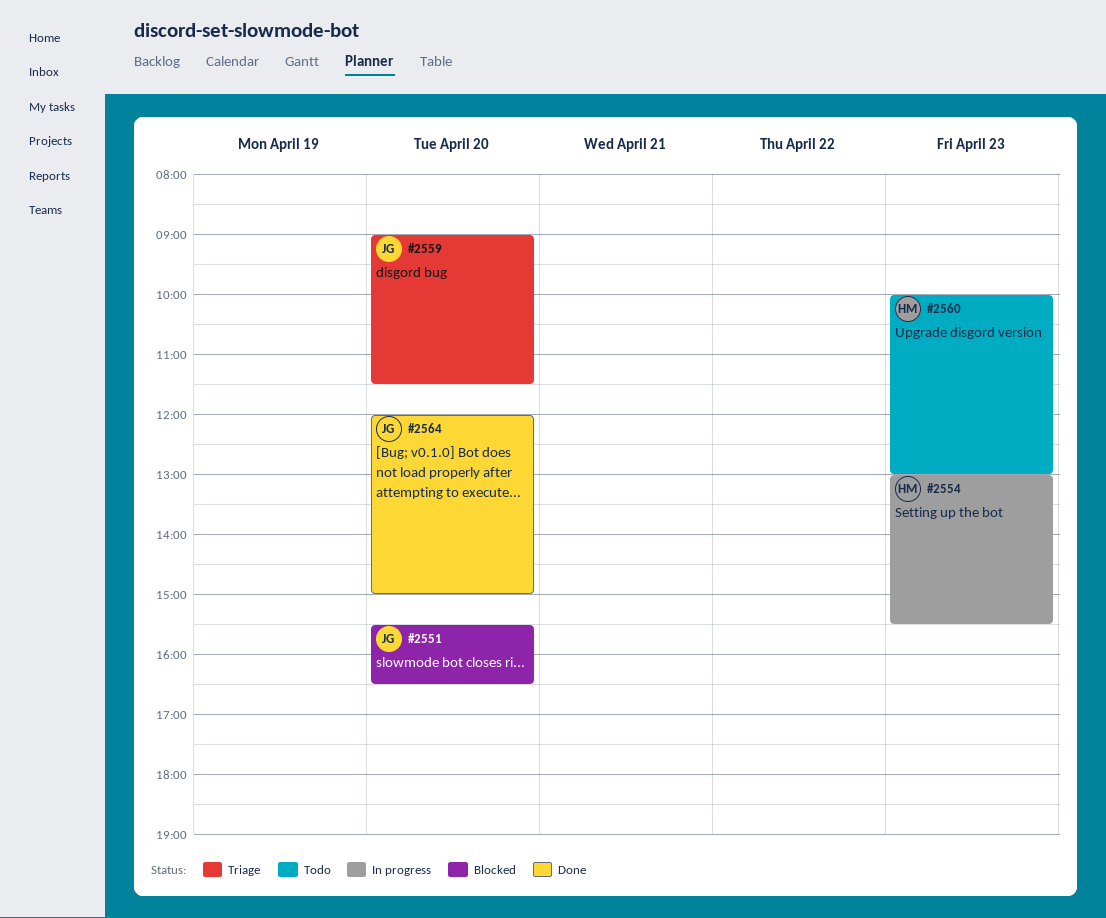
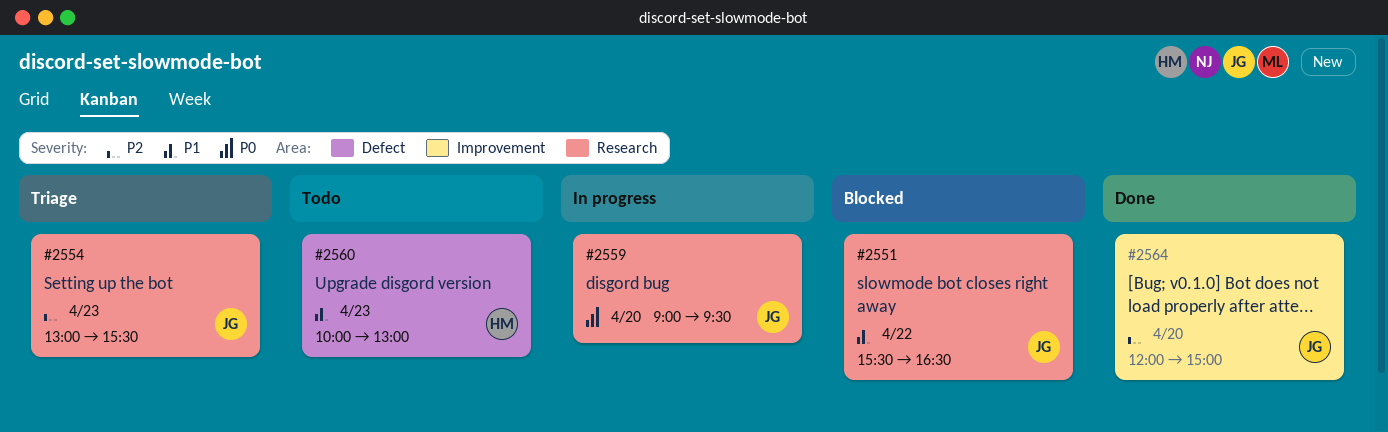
#2551, day: Apr 20 -> Apr 22
#2554, status: In progress -> Triage
#2554, owner: HM -> JG
#2559, status: Triage -> In progress
#2559, ends: 11:30 -> 09:30

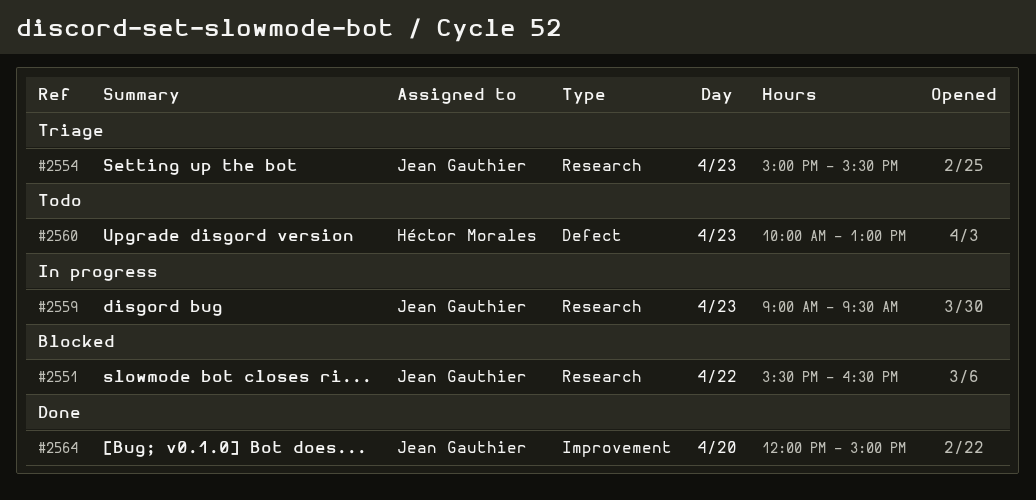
#2554, begins: 13:00 -> 15:00
#2559, day: Apr 20 -> Apr 23

